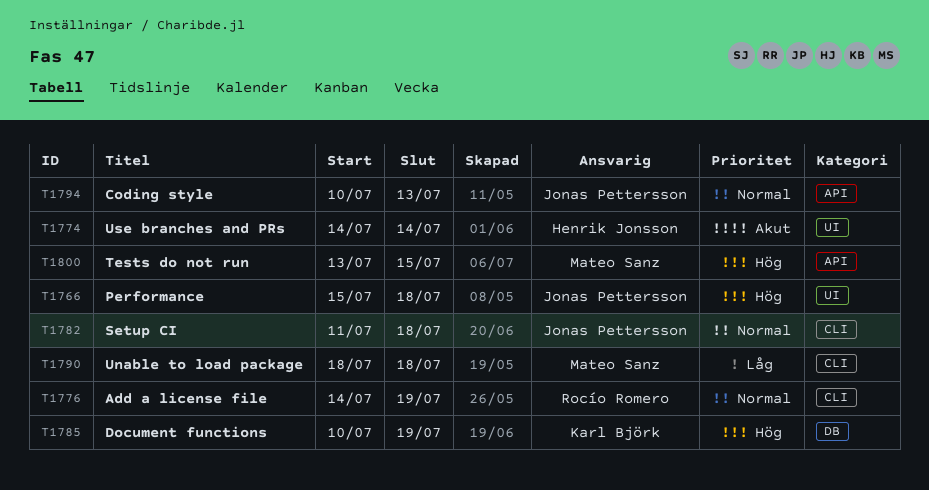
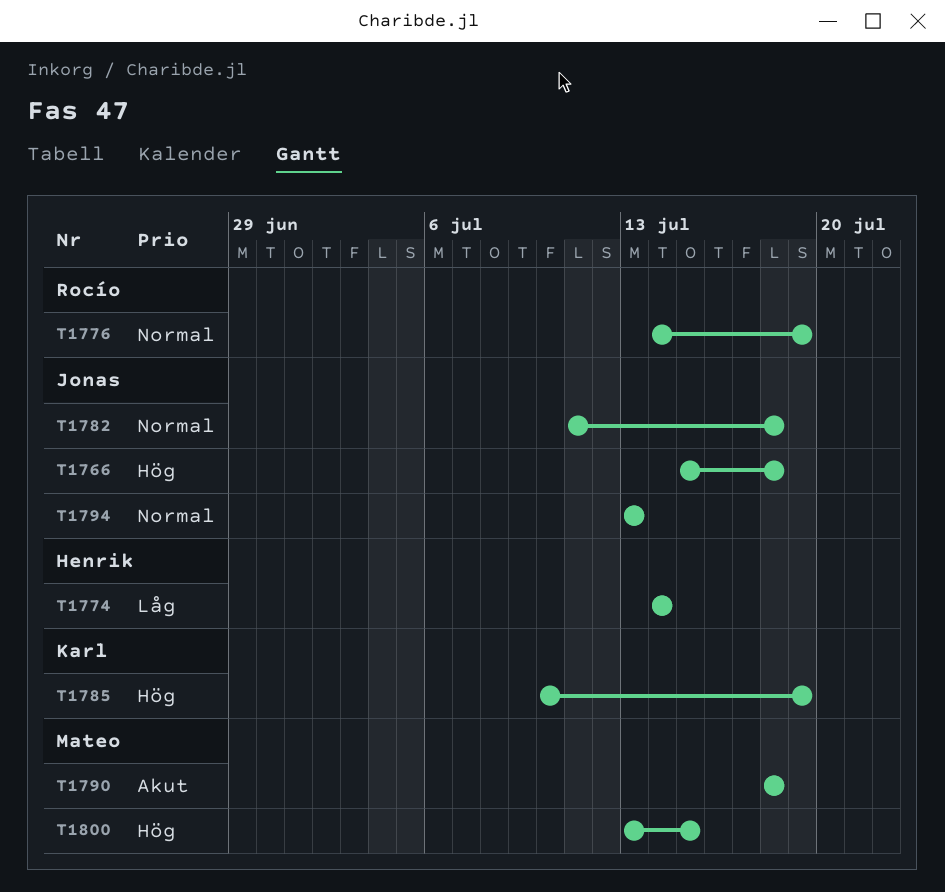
T1774, priority: Akut -> Låg
T1790, priority: Låg -> Akut
T1794, start: Jul 10 -> Jul 13

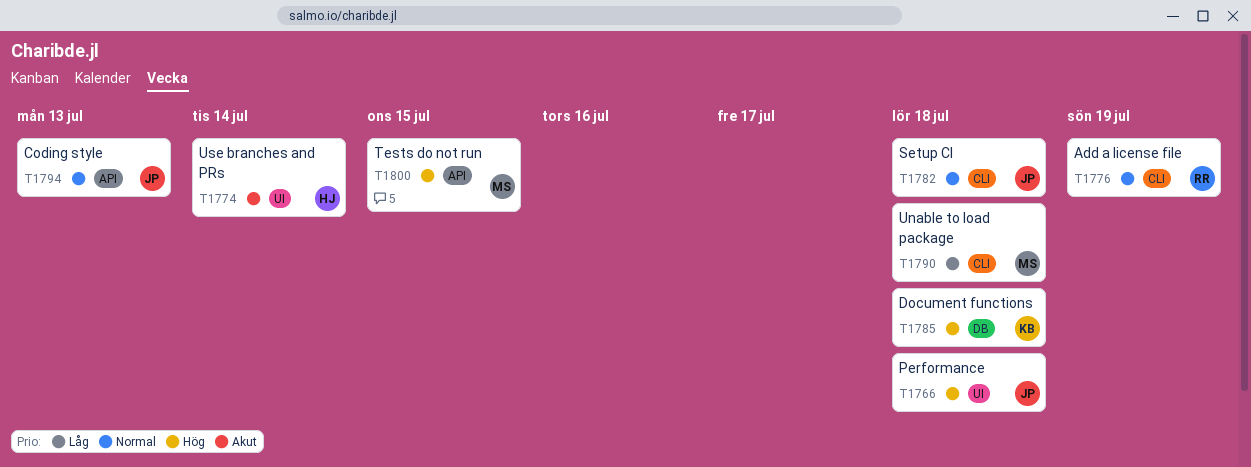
T1774, priority: Låg -> Akut
T1785, due: Jul 19 -> Jul 18
T1790, priority: Akut -> Låg

